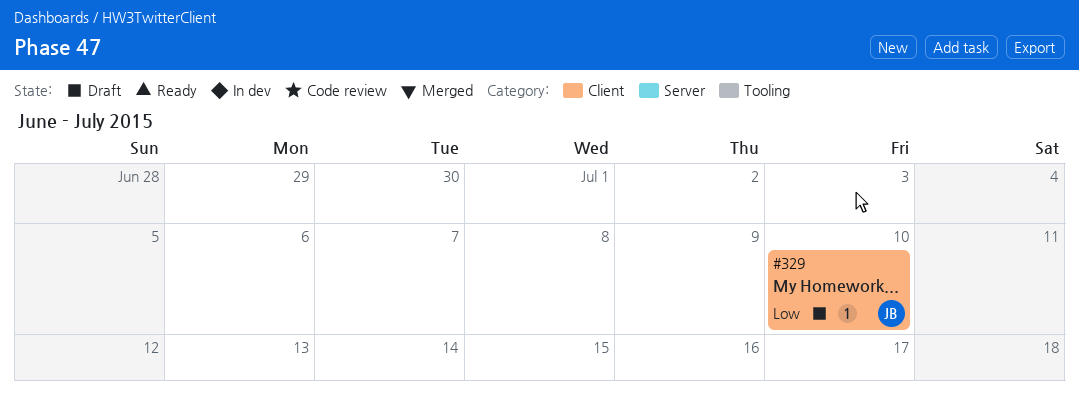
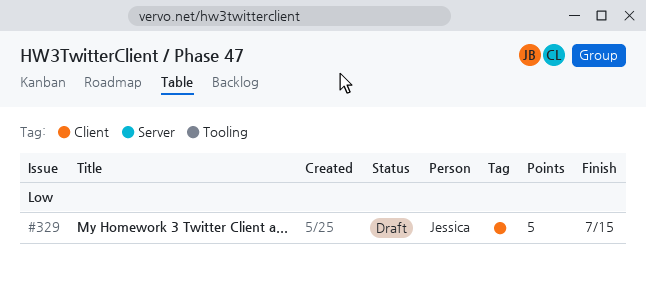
#329, estimate: 1 -> 5
#329, due: Jul 10 -> Jul 15

